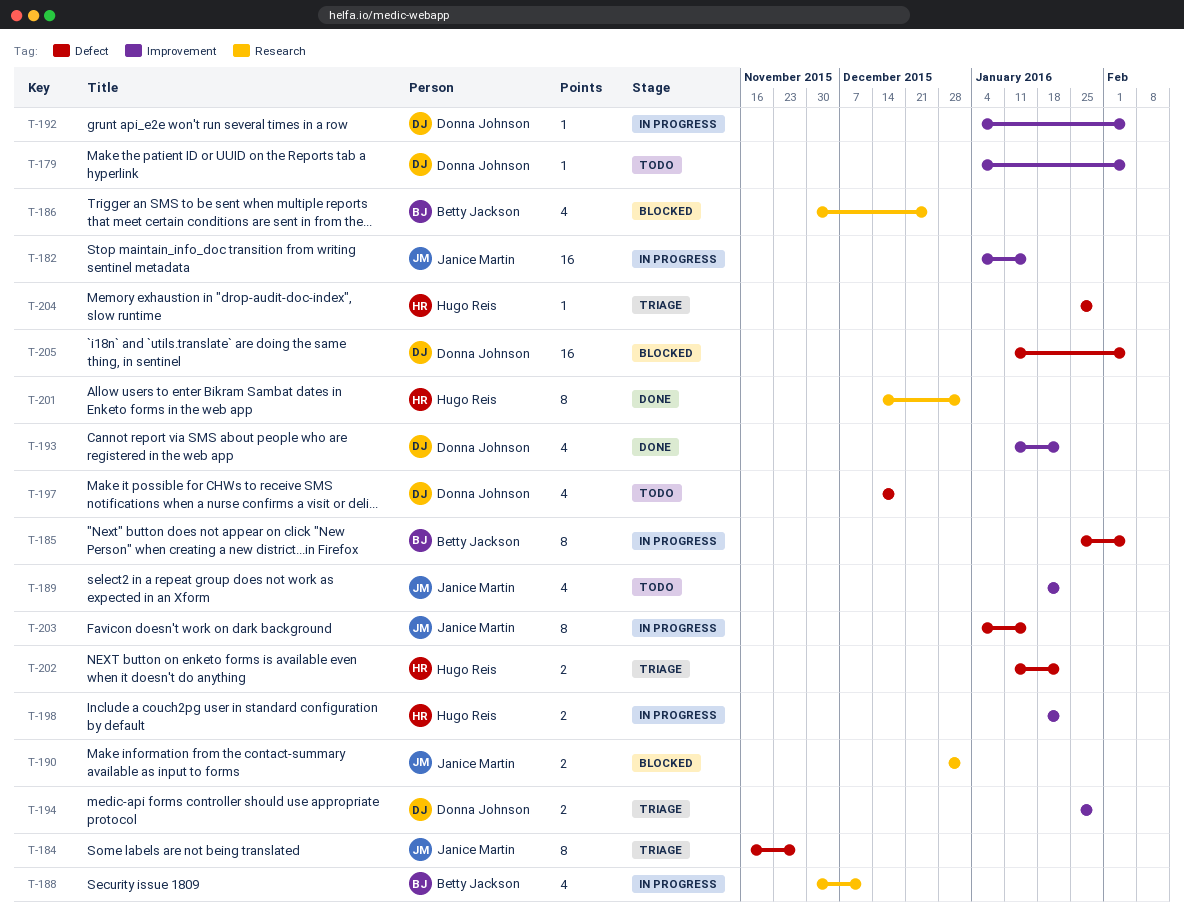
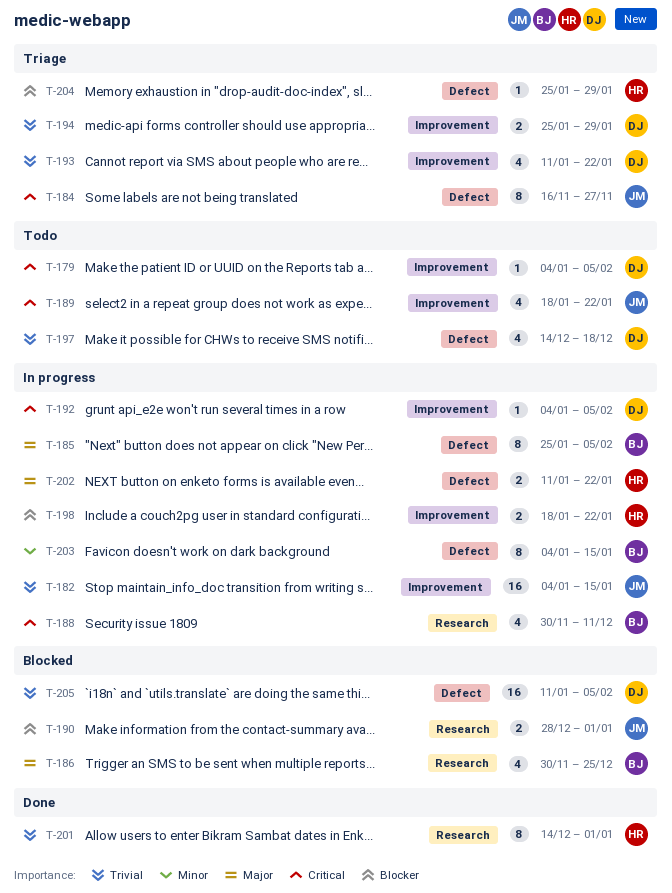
T-193, status: Done -> Triage
T-202, status: Triage -> In progress
T-203, owner: Janice Martin -> Betty Jackson

